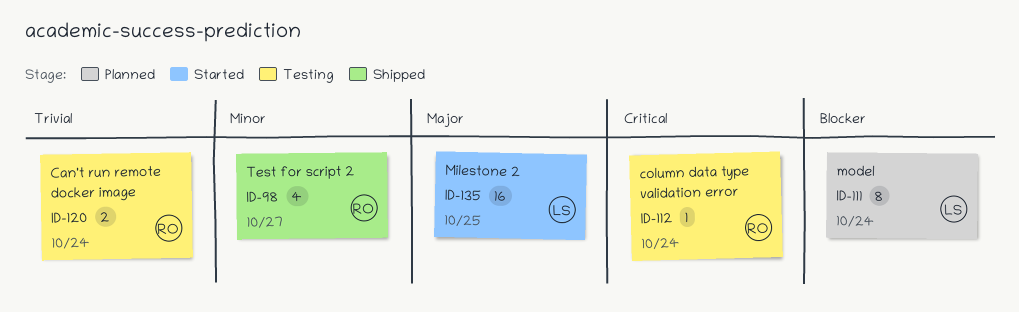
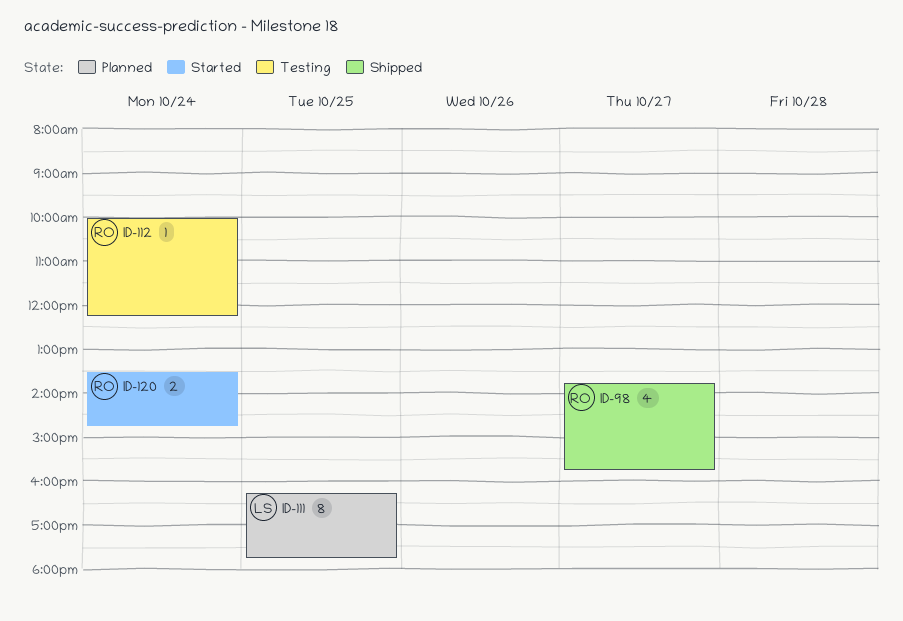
ID-111, day: Oct 24 -> Oct 25
ID-120, status: Testing -> Started
ID-135: present -> none

